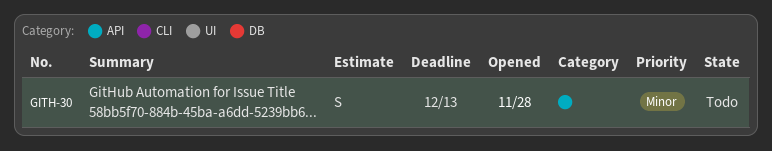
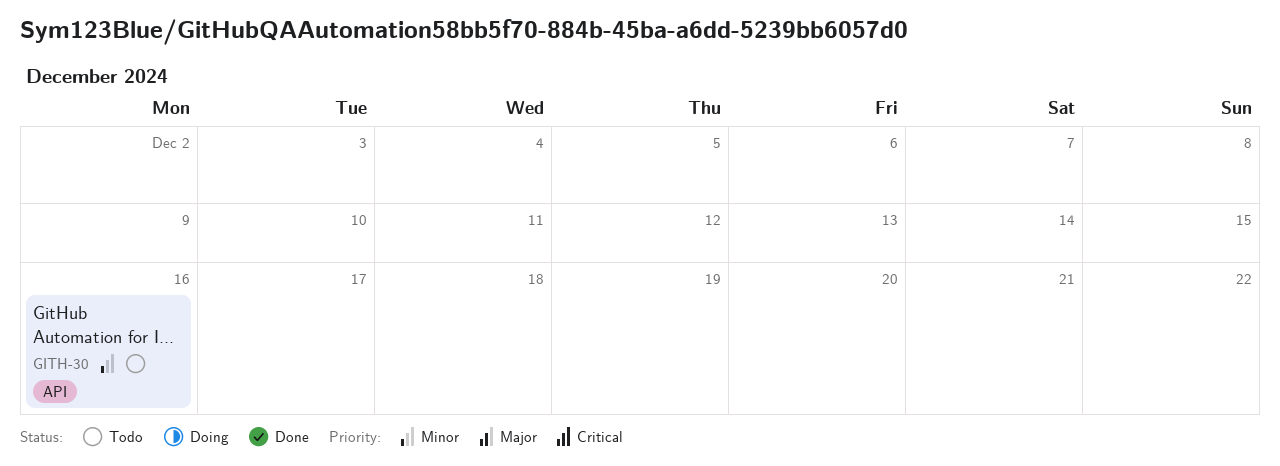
GITH-30, due: Dec 13 -> Dec 16

